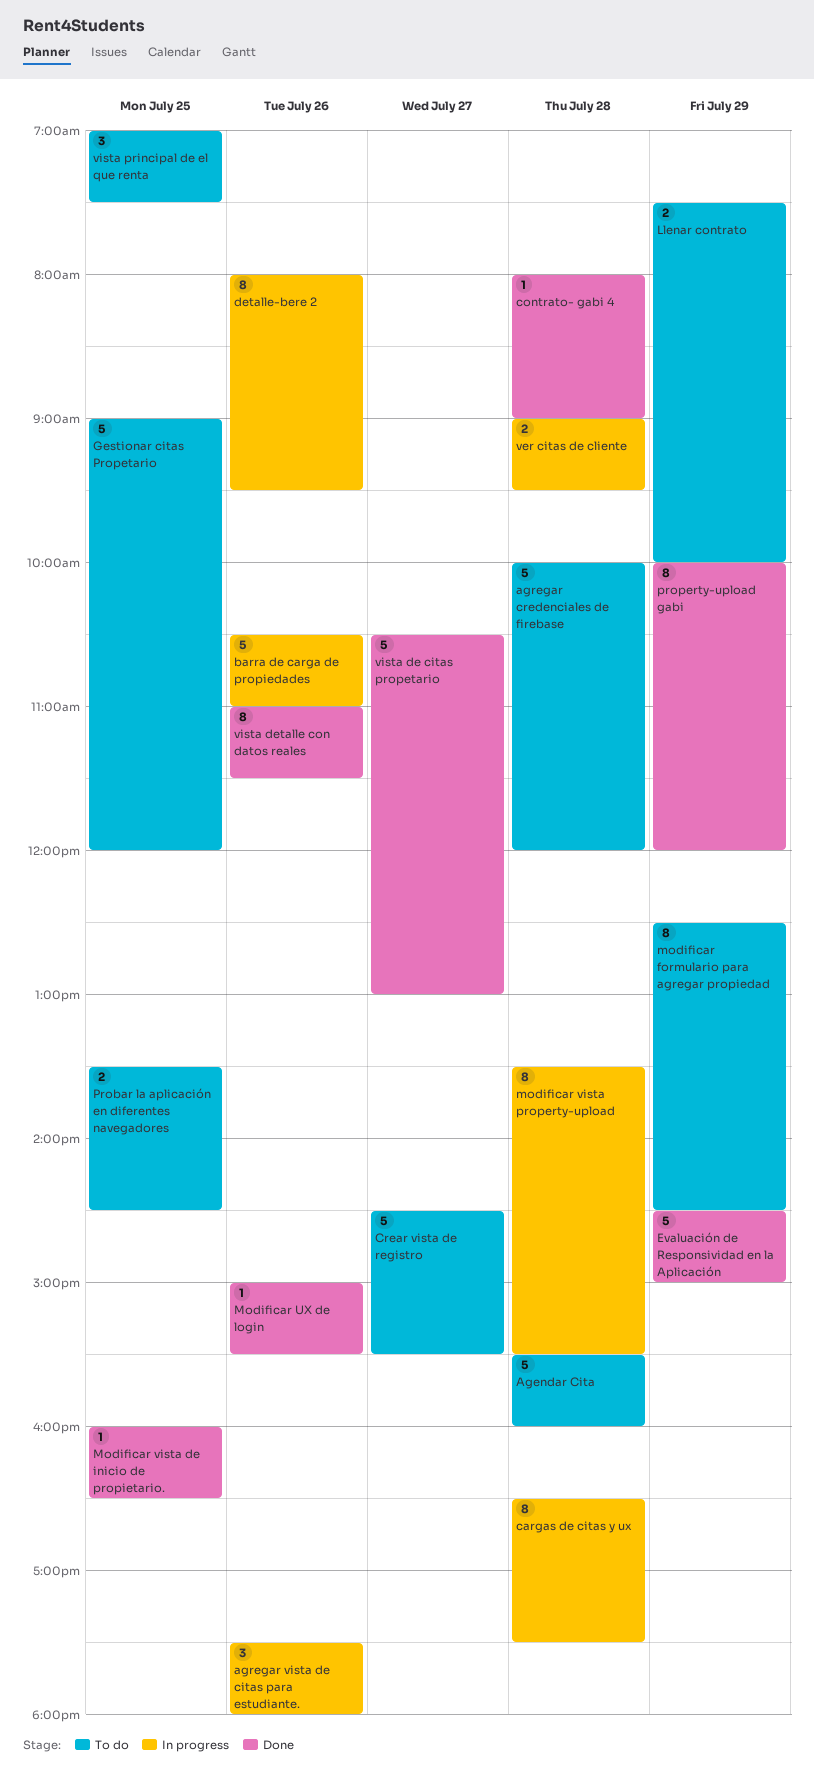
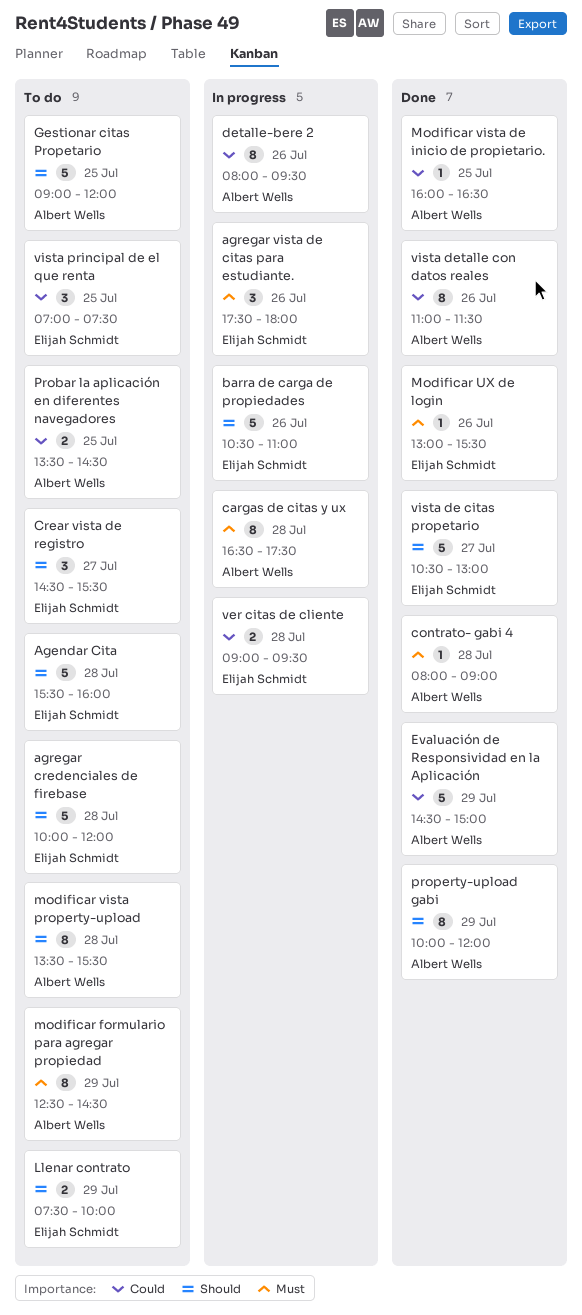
Crear vista de registro, estimate: 5 -> 3
Modificar UX de login, begins: 15:00 -> 13:00
modificar vista property-upload, status: In progress -> To do

